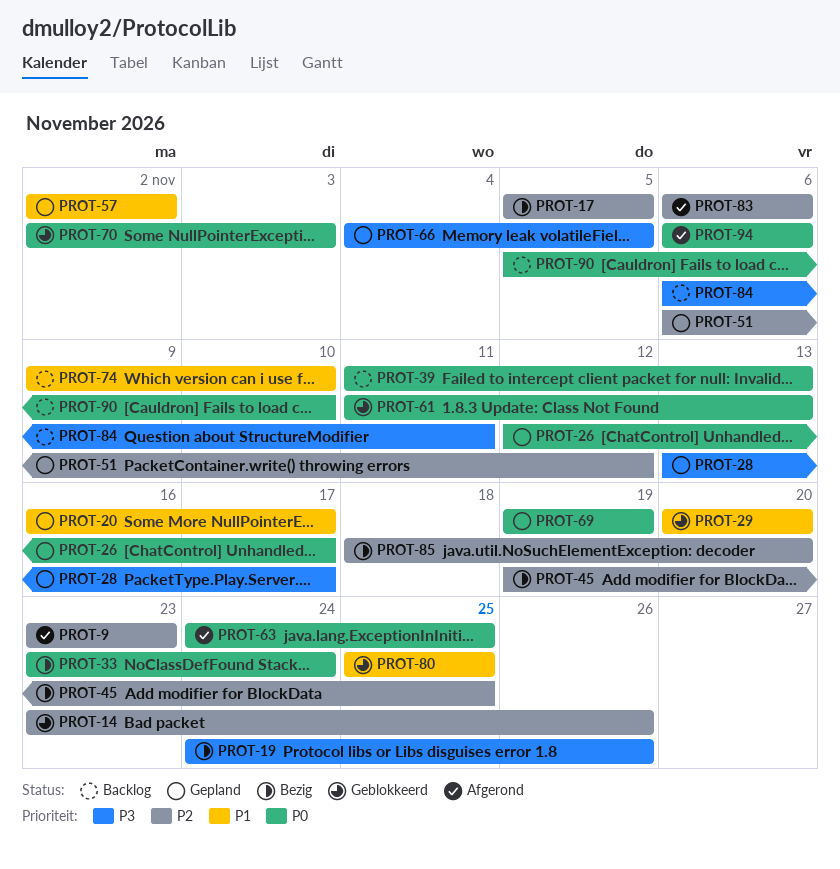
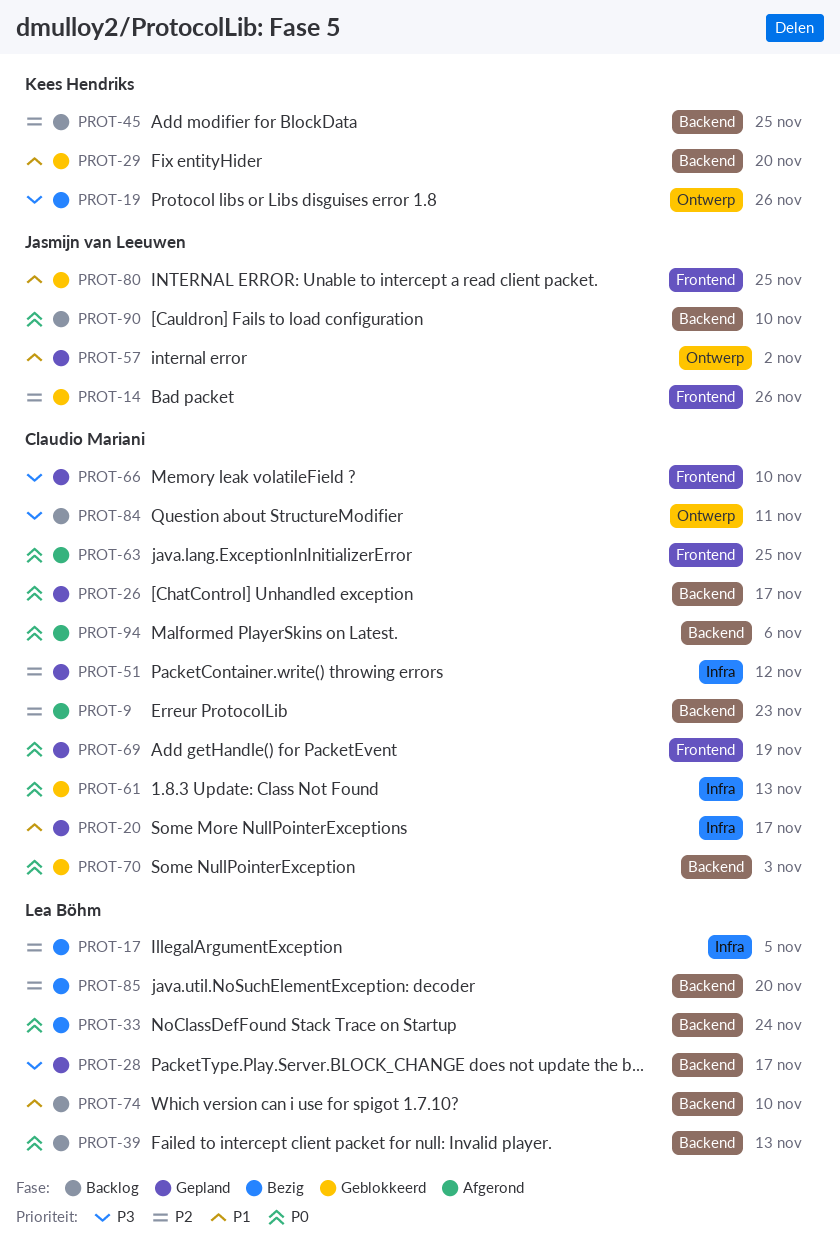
PROT-45, status: Bezig -> Backlog
PROT-66, due: Nov 5 -> Nov 10
PROT-83: present -> none

